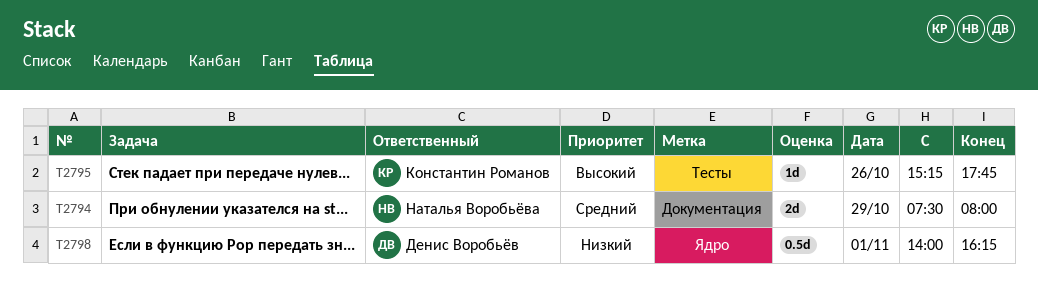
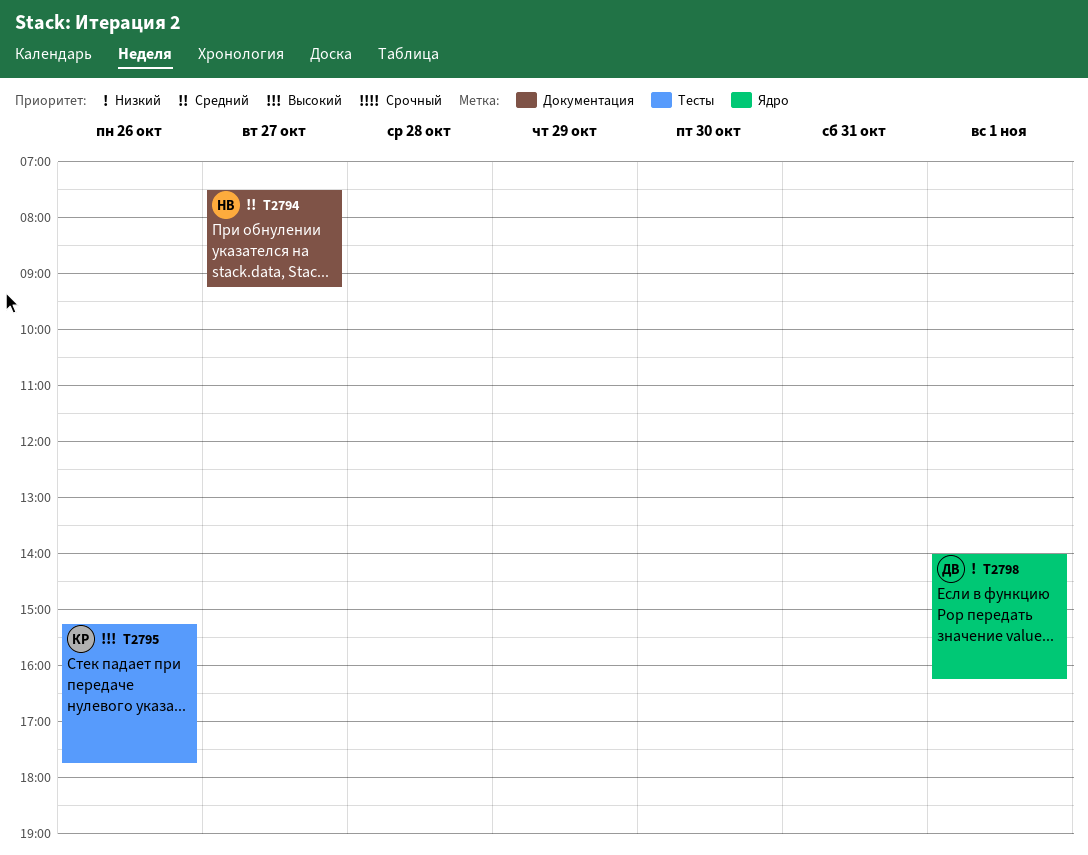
T2794, day: Oct 29 -> Oct 27
T2794, ends: 08:00 -> 09:15

